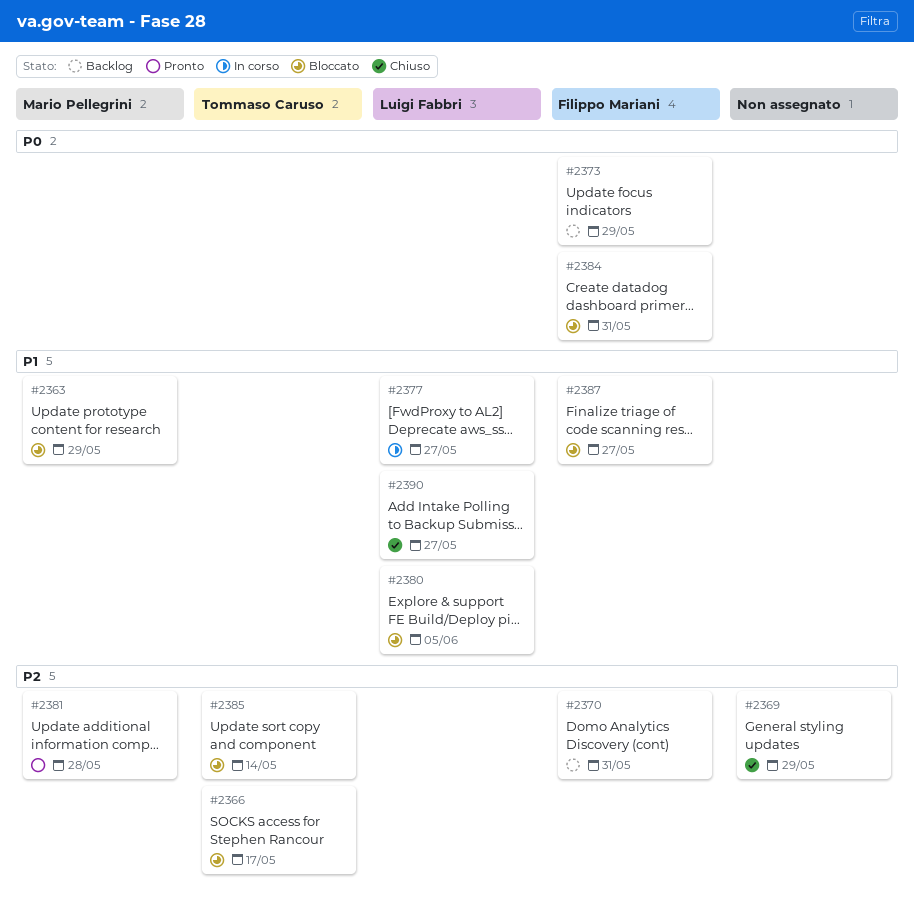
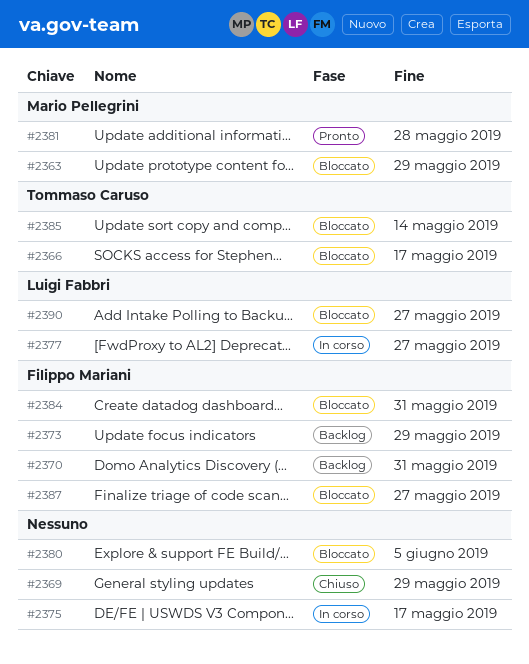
#2375: none -> present
#2380, owner: Luigi Fabbri -> none
#2390, status: Chiuso -> Bloccato

